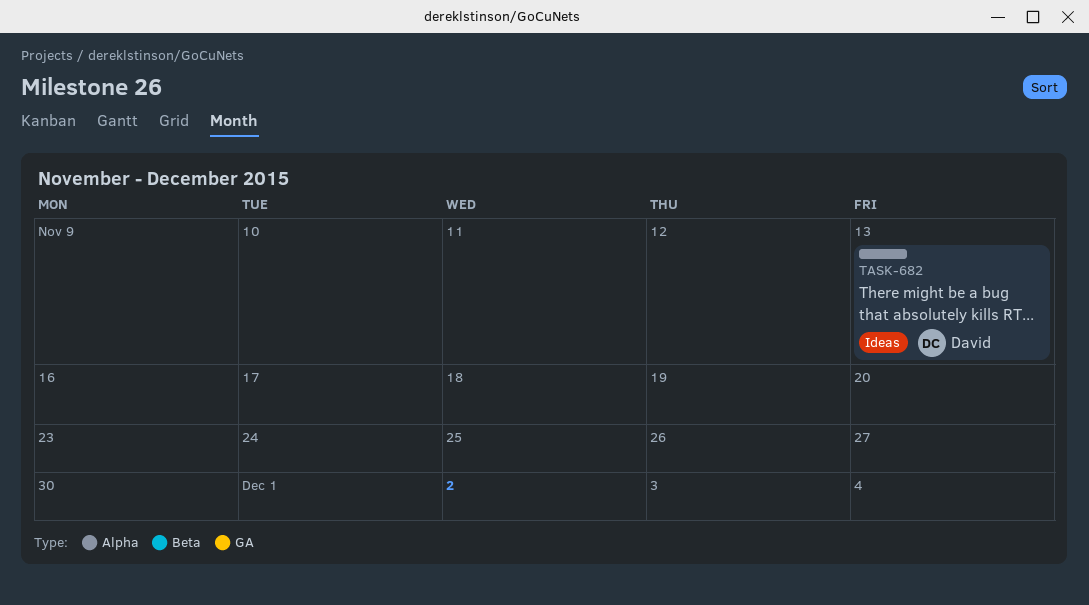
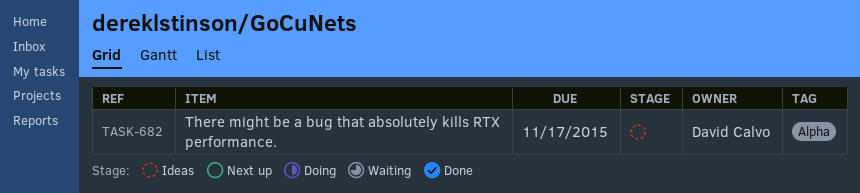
TASK-682, due: Nov 13 -> Nov 17

